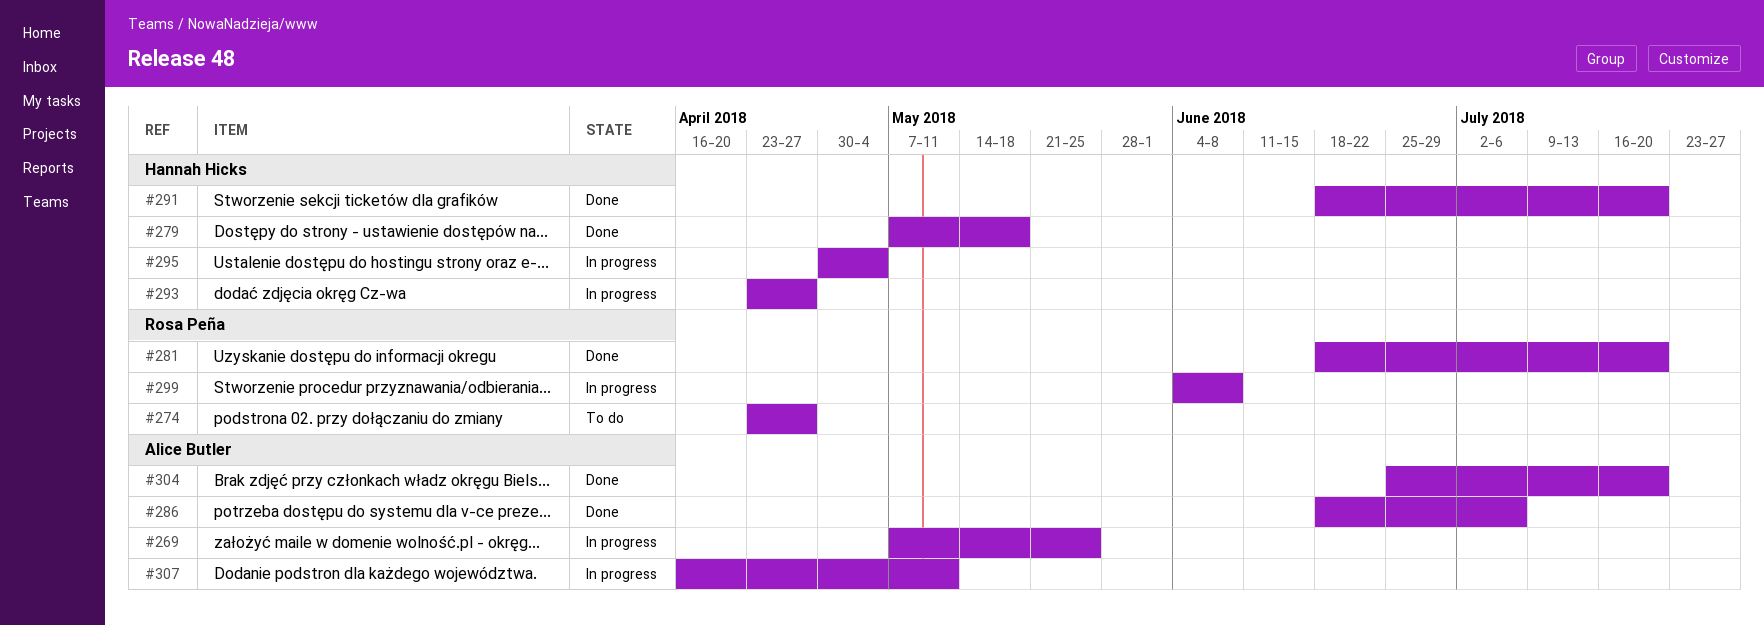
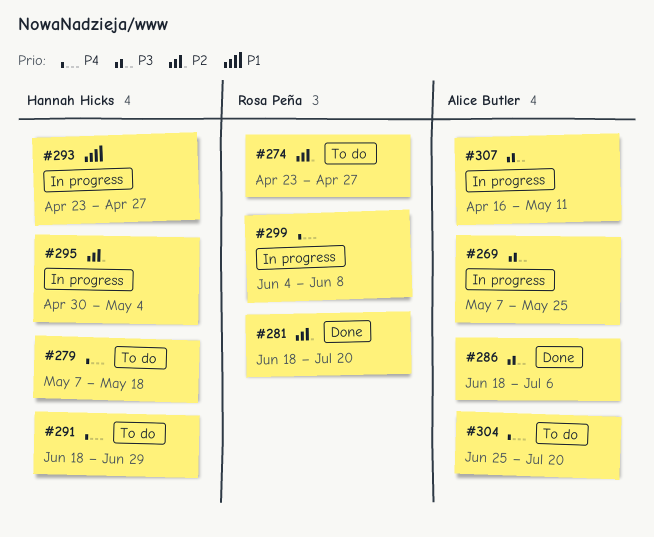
#279, status: Done -> To do
#291, status: Done -> To do
#291, due: Jul 20 -> Jun 29
#304, status: Done -> To do

